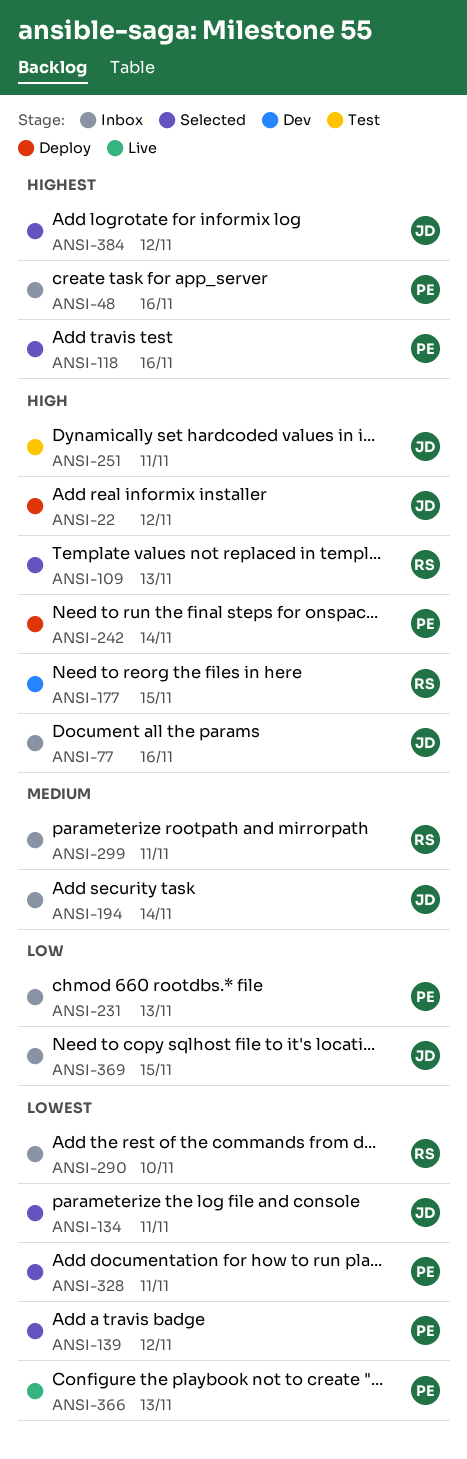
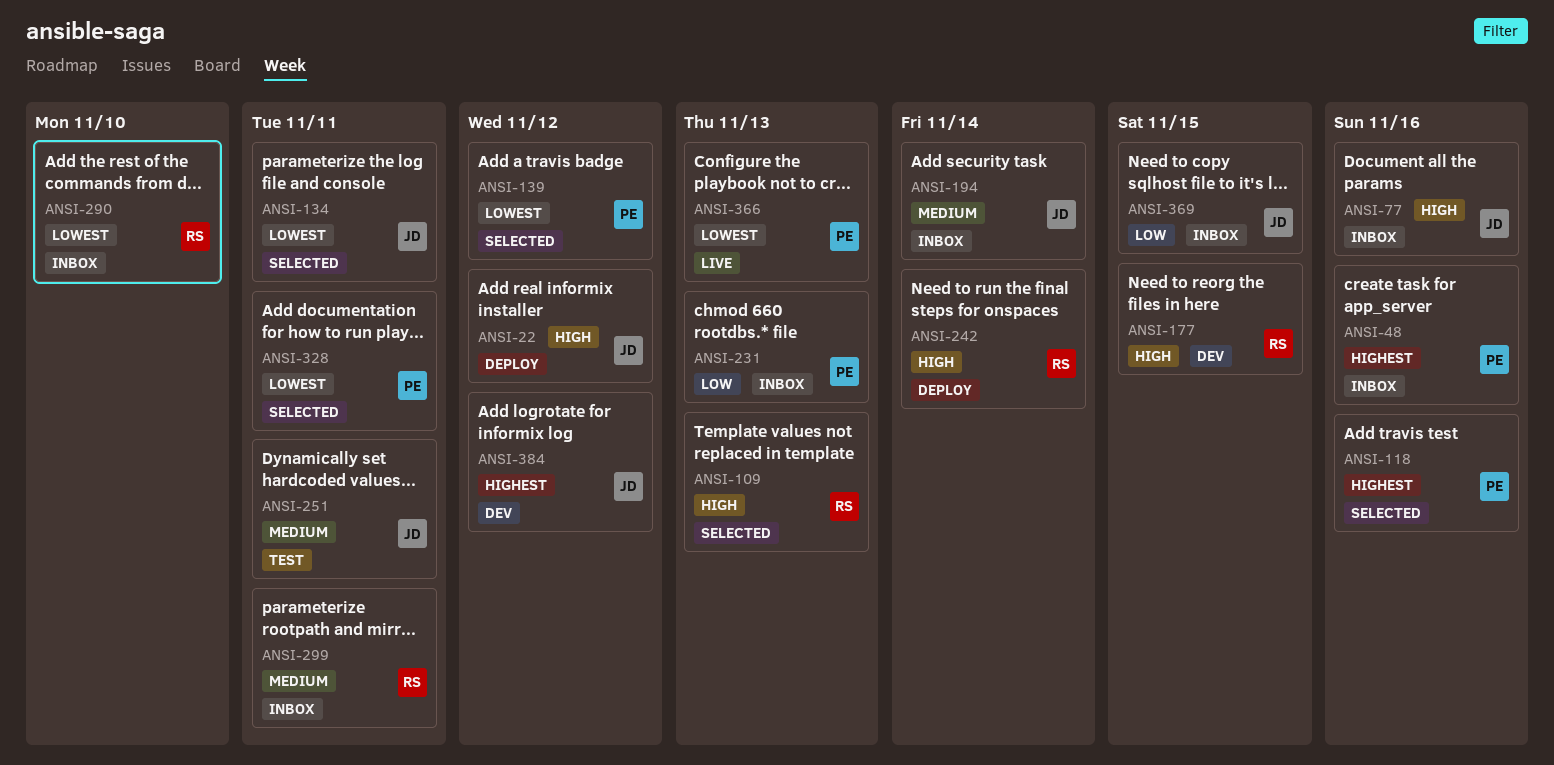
ANSI-242, owner: PE -> RS
ANSI-251, priority: High -> Medium
ANSI-384, status: Selected -> Dev

